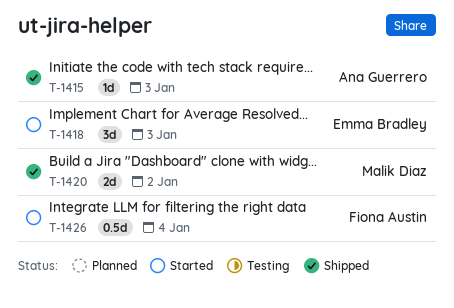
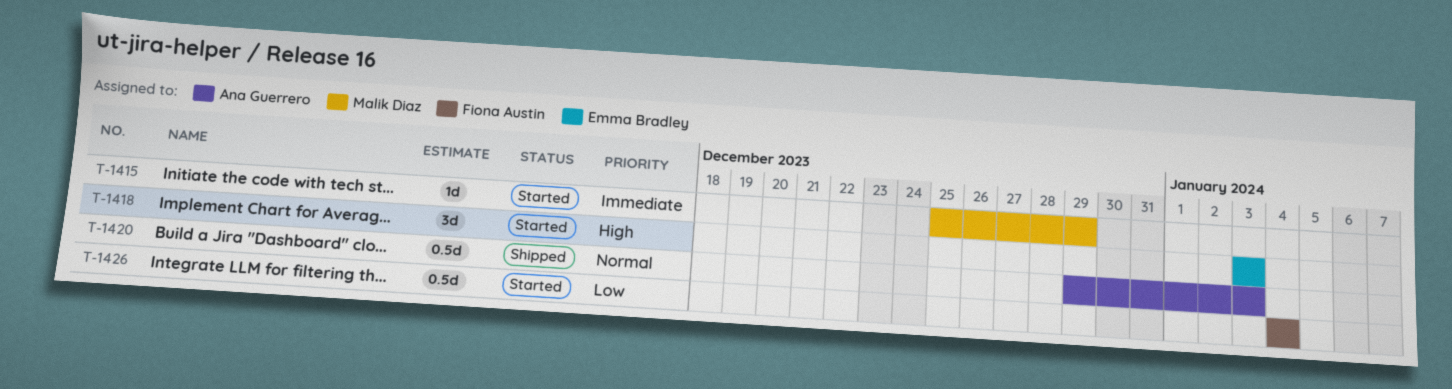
T-1415, status: Shipped -> Started
T-1415, owner: Ana Guerrero -> Malik Diaz
T-1415, due: Jan 3 -> Dec 29
T-1420, owner: Malik Diaz -> Ana Guerrero
T-1420, estimate: 2d -> 0.5d
T-1420, due: Jan 2 -> Jan 3

